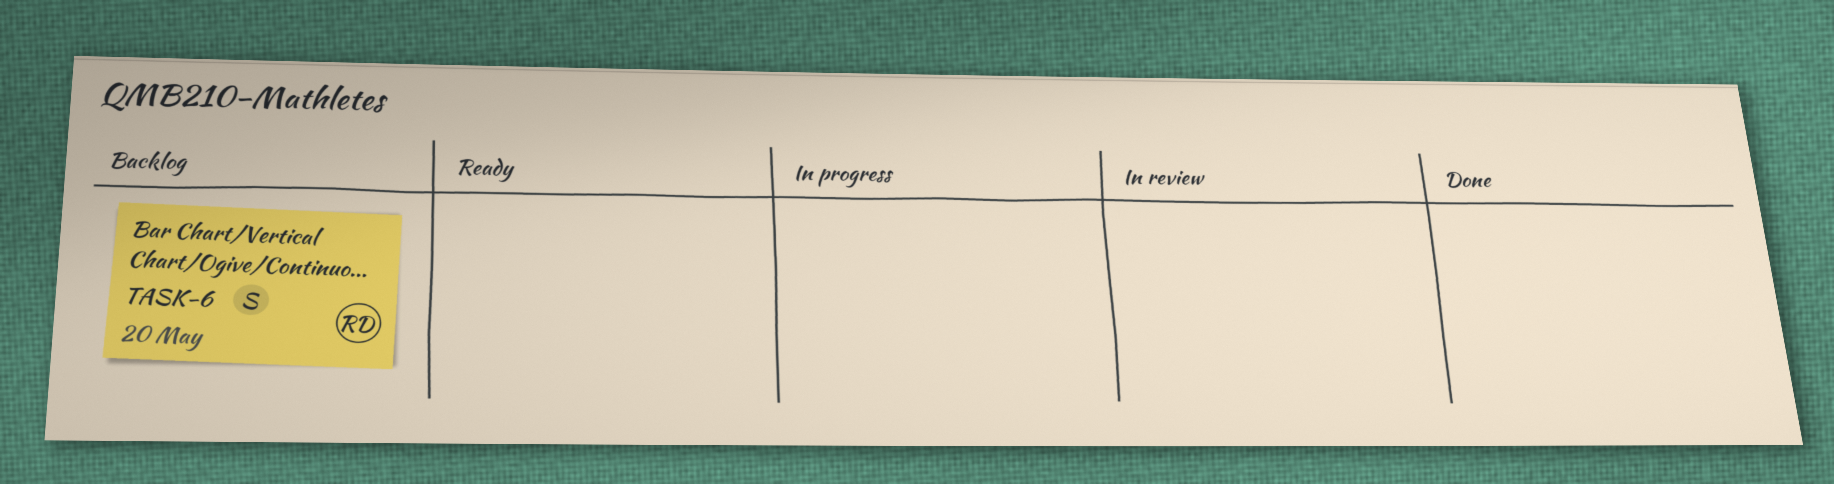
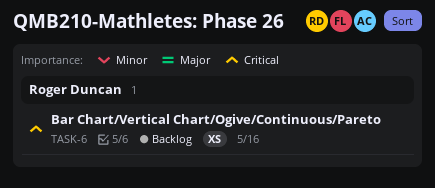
TASK-6, estimate: S -> XS
TASK-6, due: May 20 -> May 16

